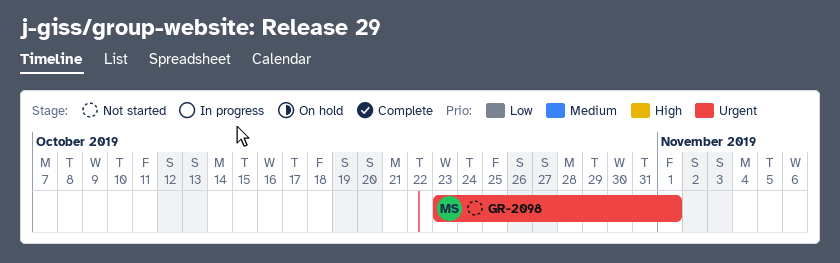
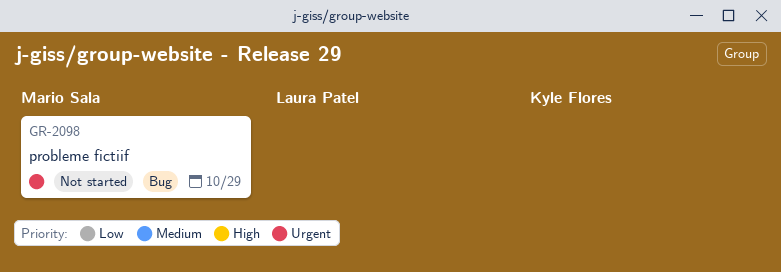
GR-2098, due: Nov 1 -> Oct 29

